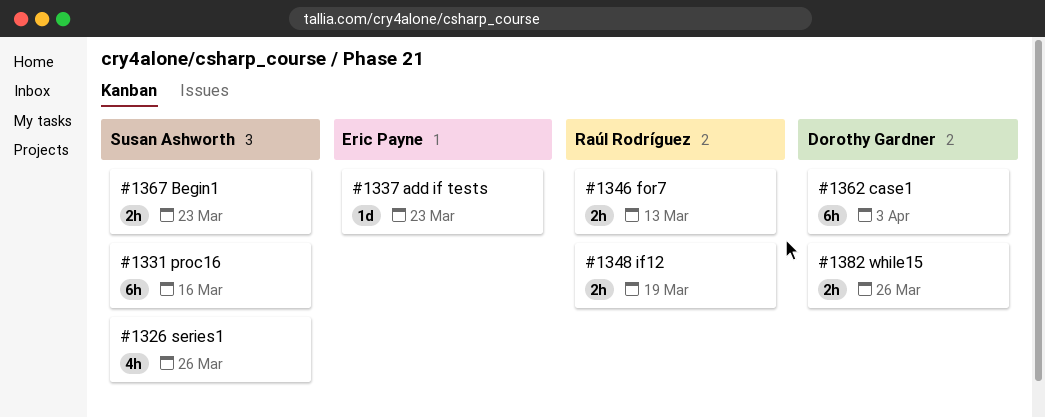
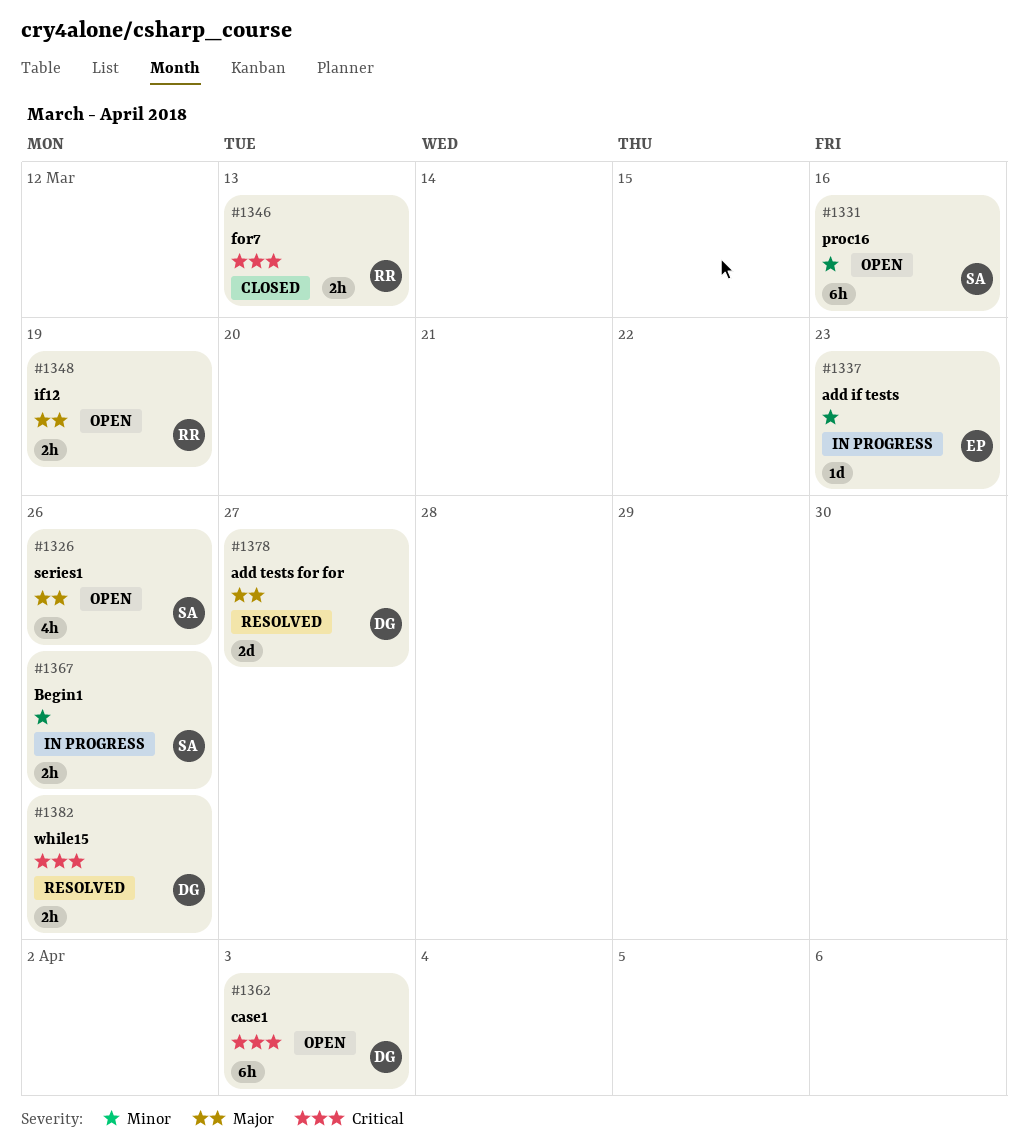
#1367, due: Mar 23 -> Mar 26
#1378: none -> present

